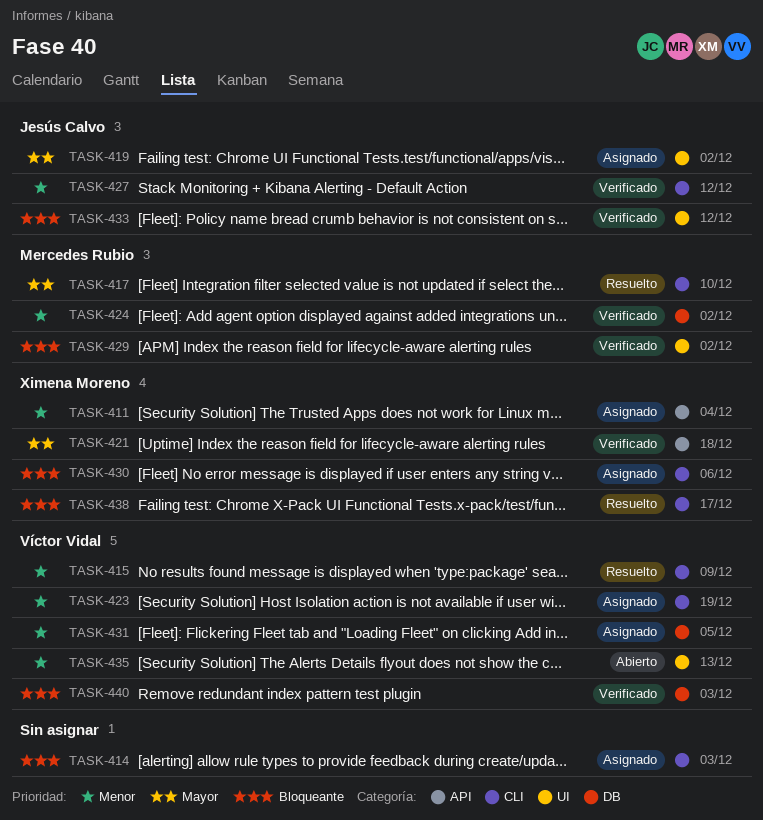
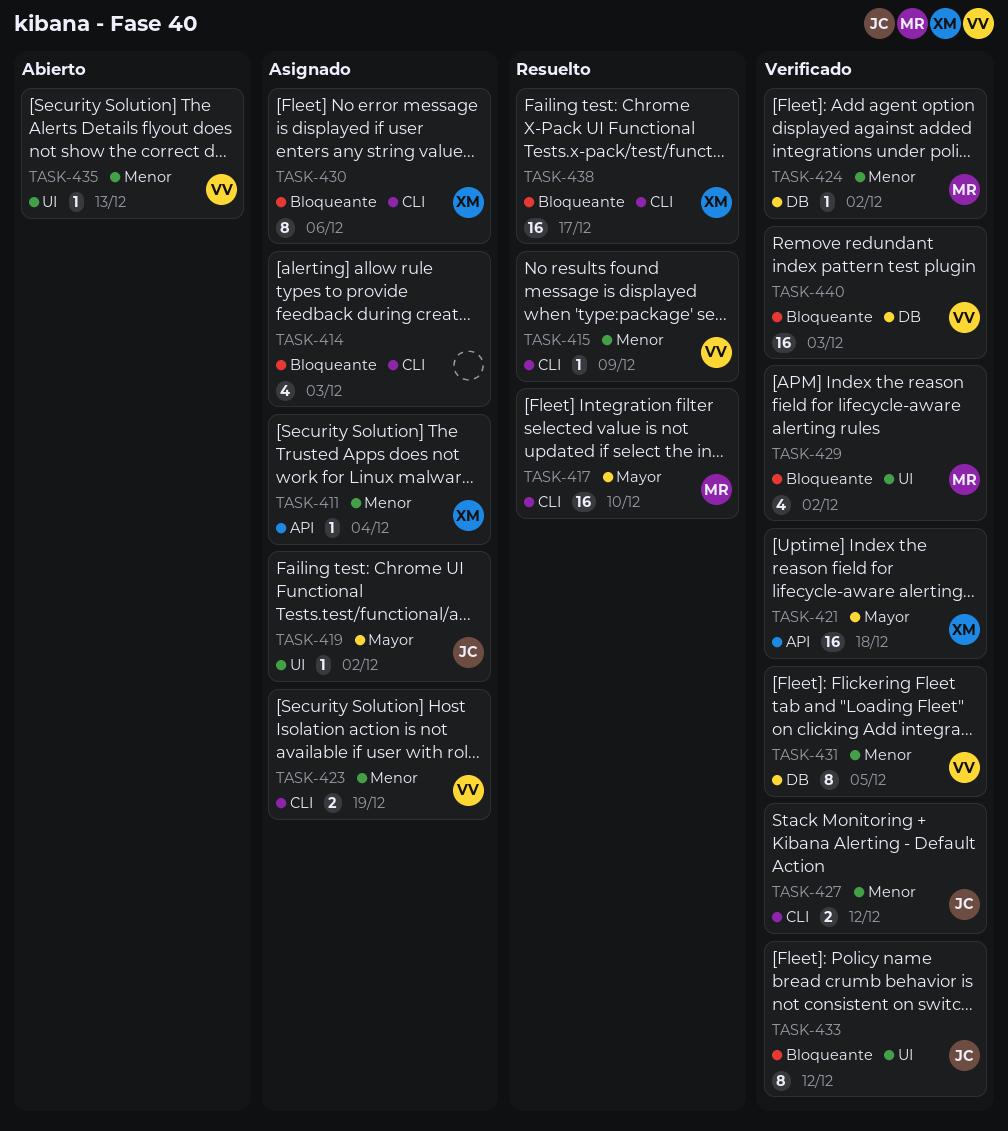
TASK-431, status: Asignado -> Verificado

